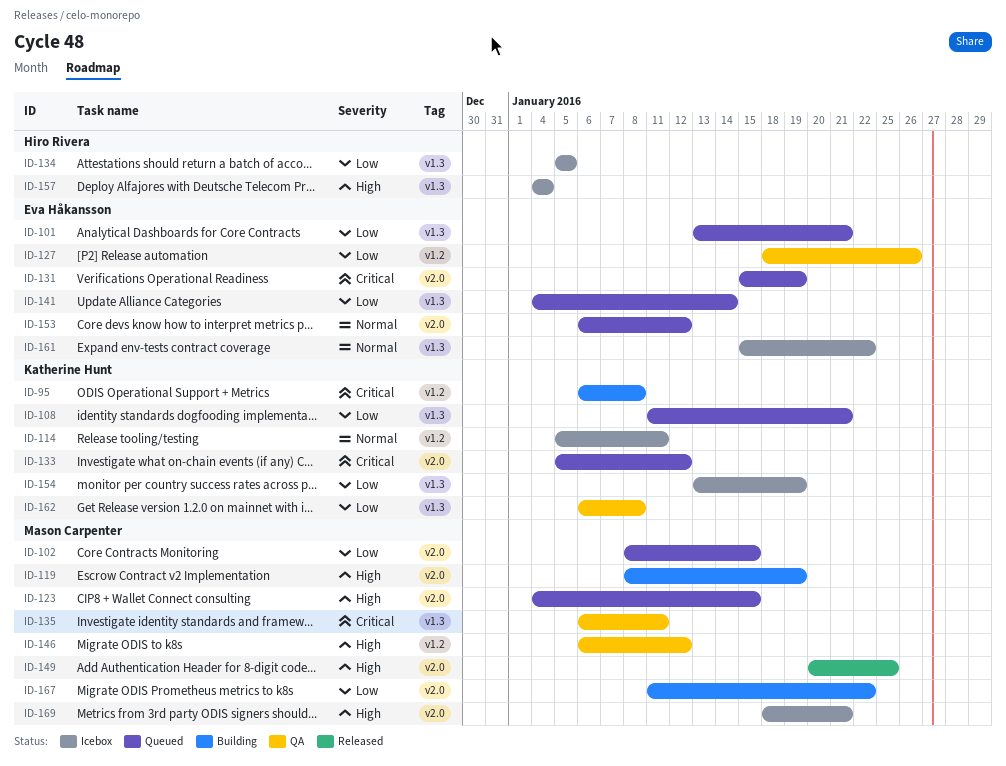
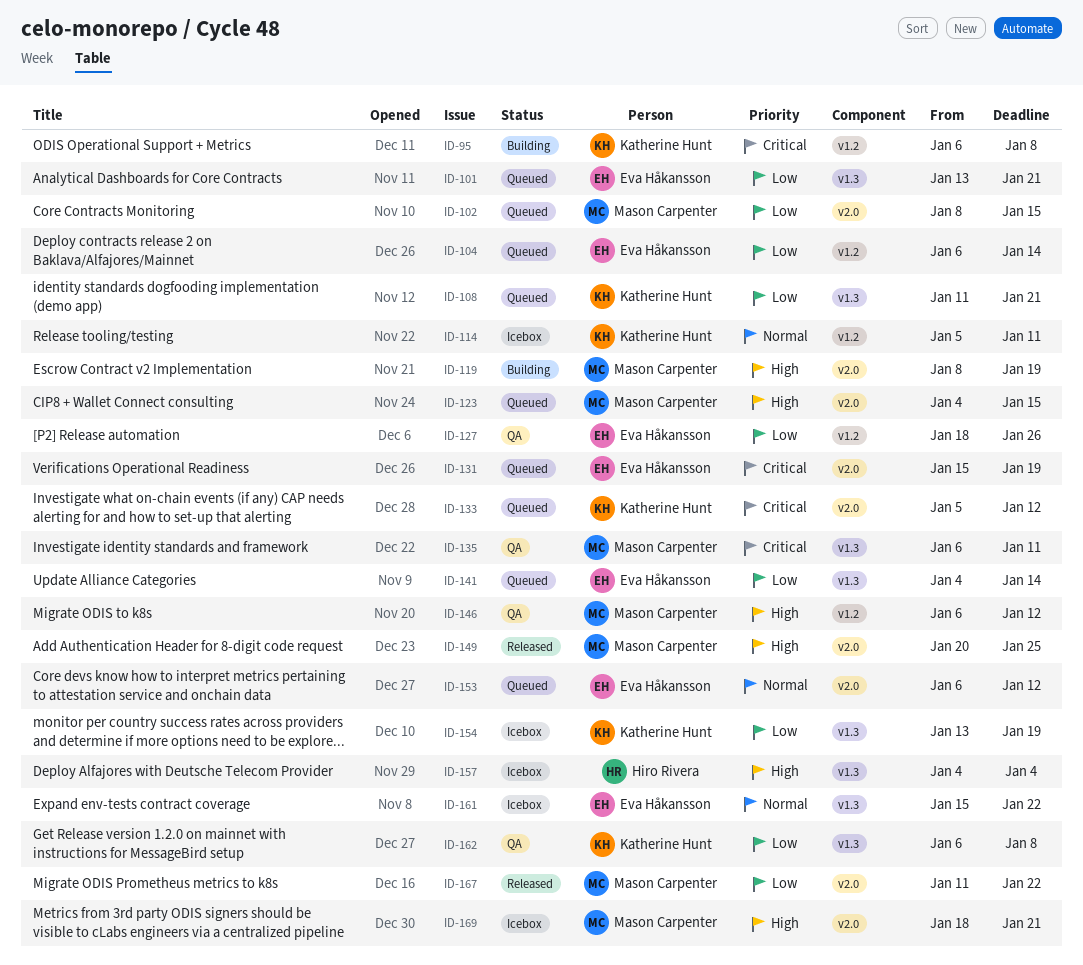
ID-104: none -> present
ID-134: present -> none
ID-167, status: Building -> Released

